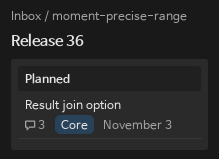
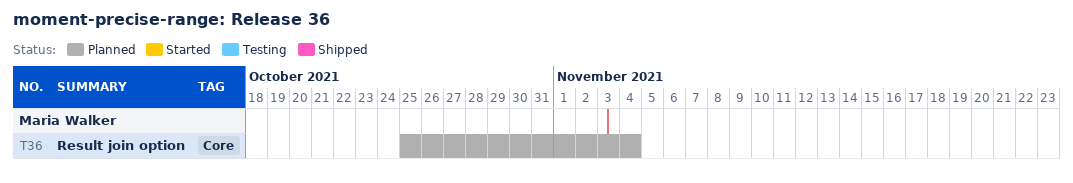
Result join option, due: Nov 3 -> Nov 4

